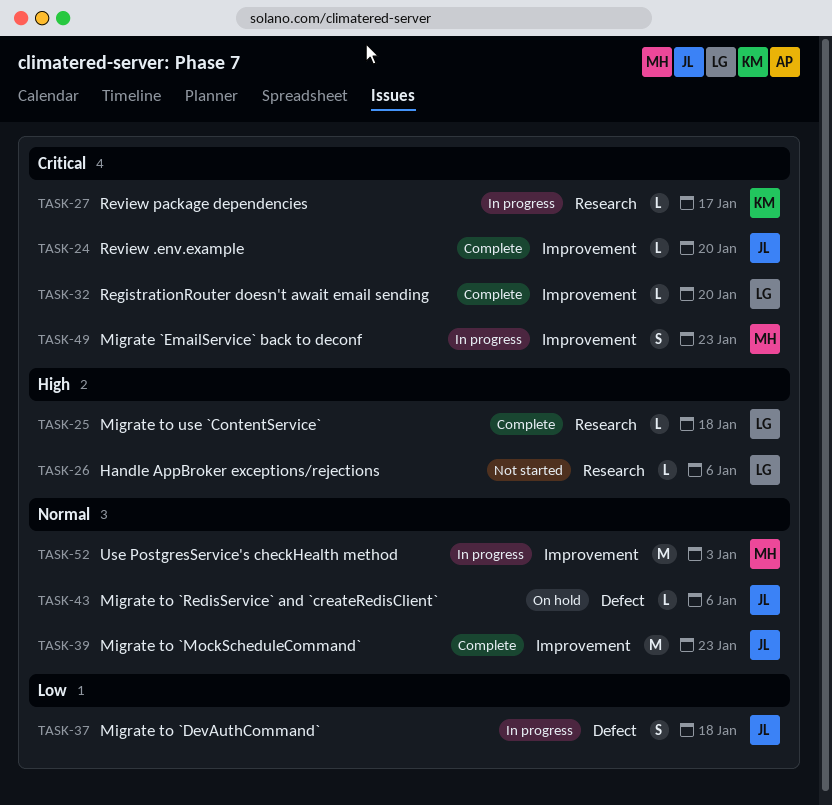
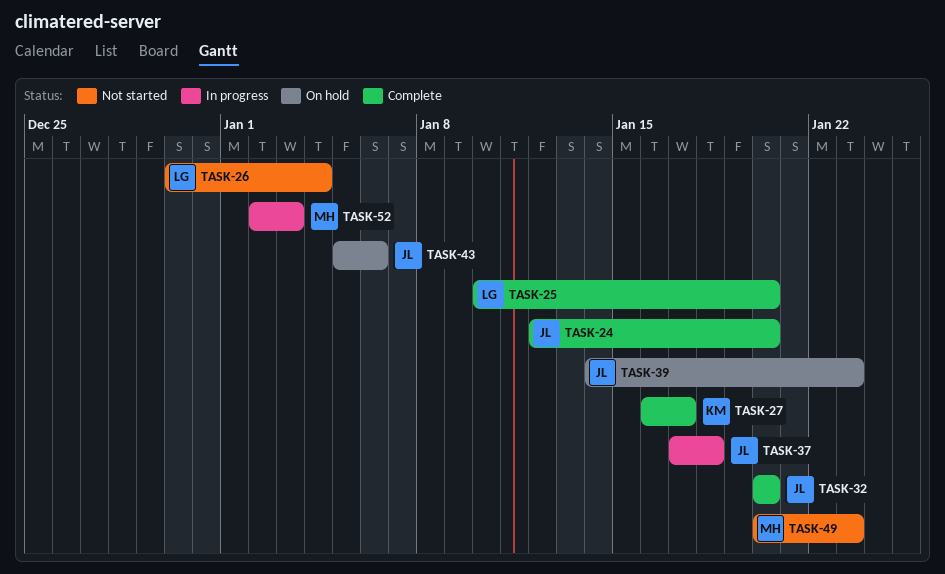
TASK-25, due: Jan 18 -> Jan 20
TASK-26, due: Jan 6 -> Jan 4
TASK-27, status: In progress -> Complete
TASK-32, owner: LG -> JL
TASK-39, status: Complete -> On hold
TASK-49, status: In progress -> Not started

